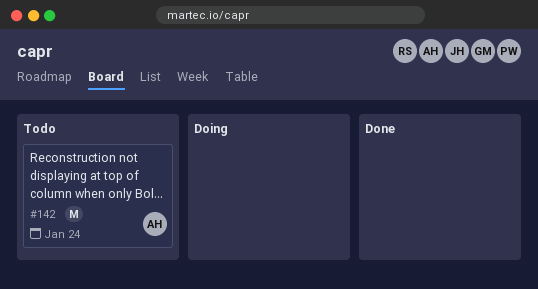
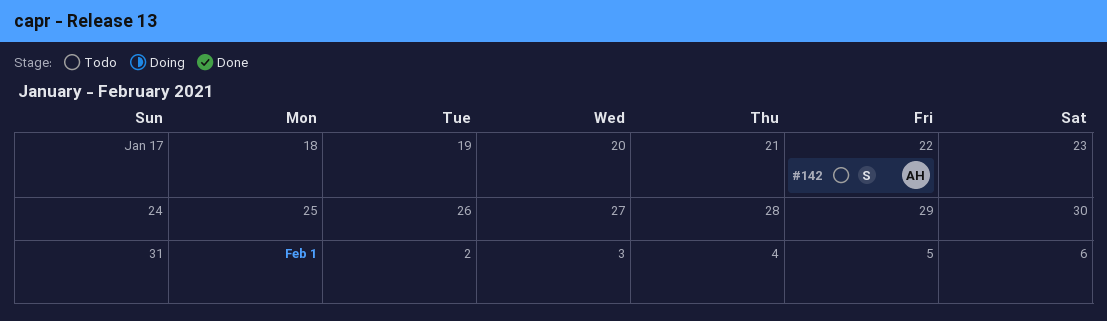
#142, estimate: M -> S
#142, due: Jan 24 -> Jan 22

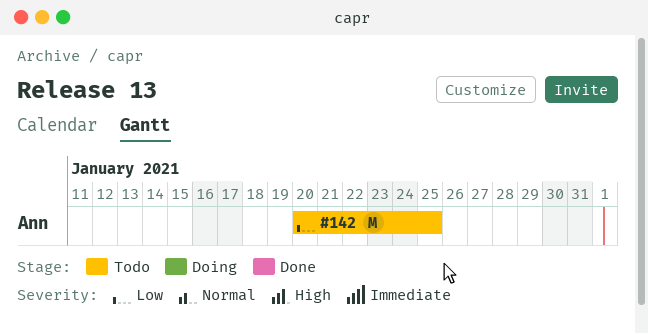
#142, estimate: S -> M
#142, due: Jan 22 -> Jan 25

